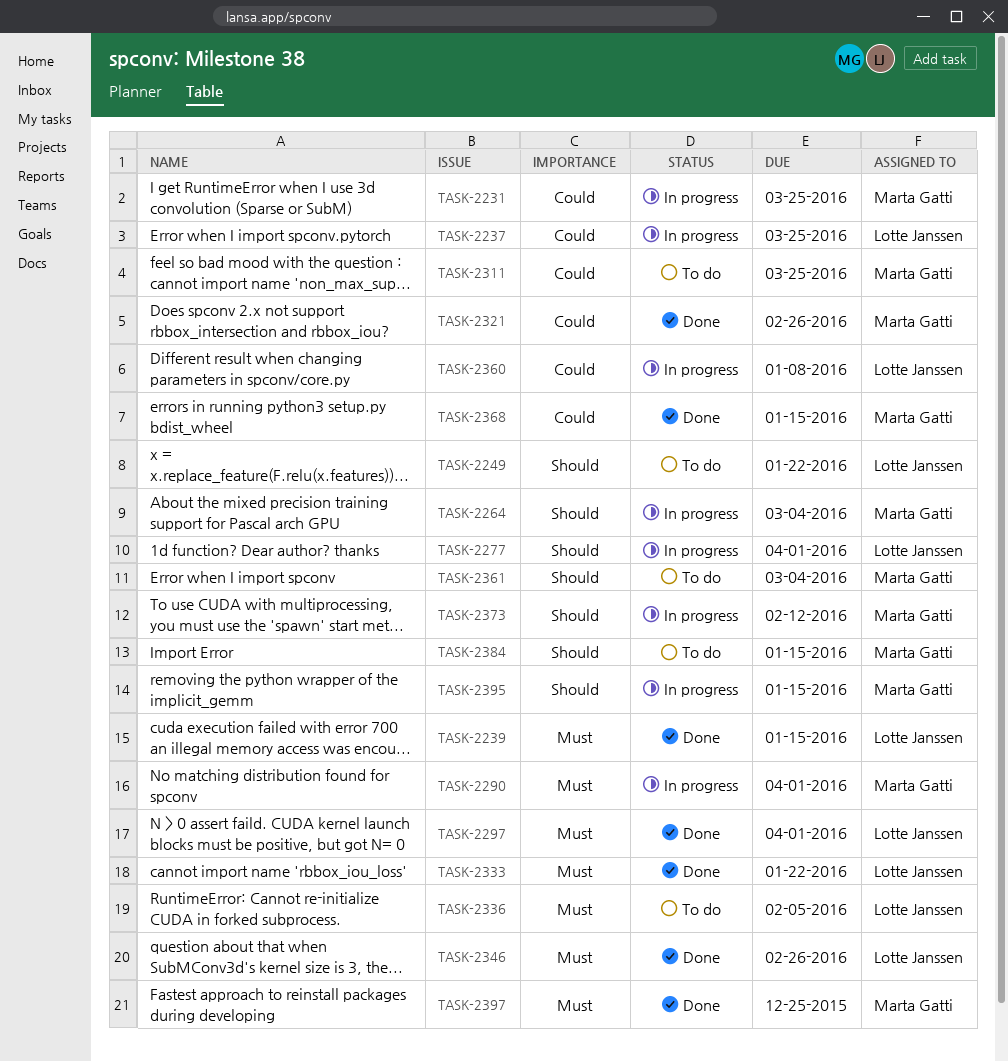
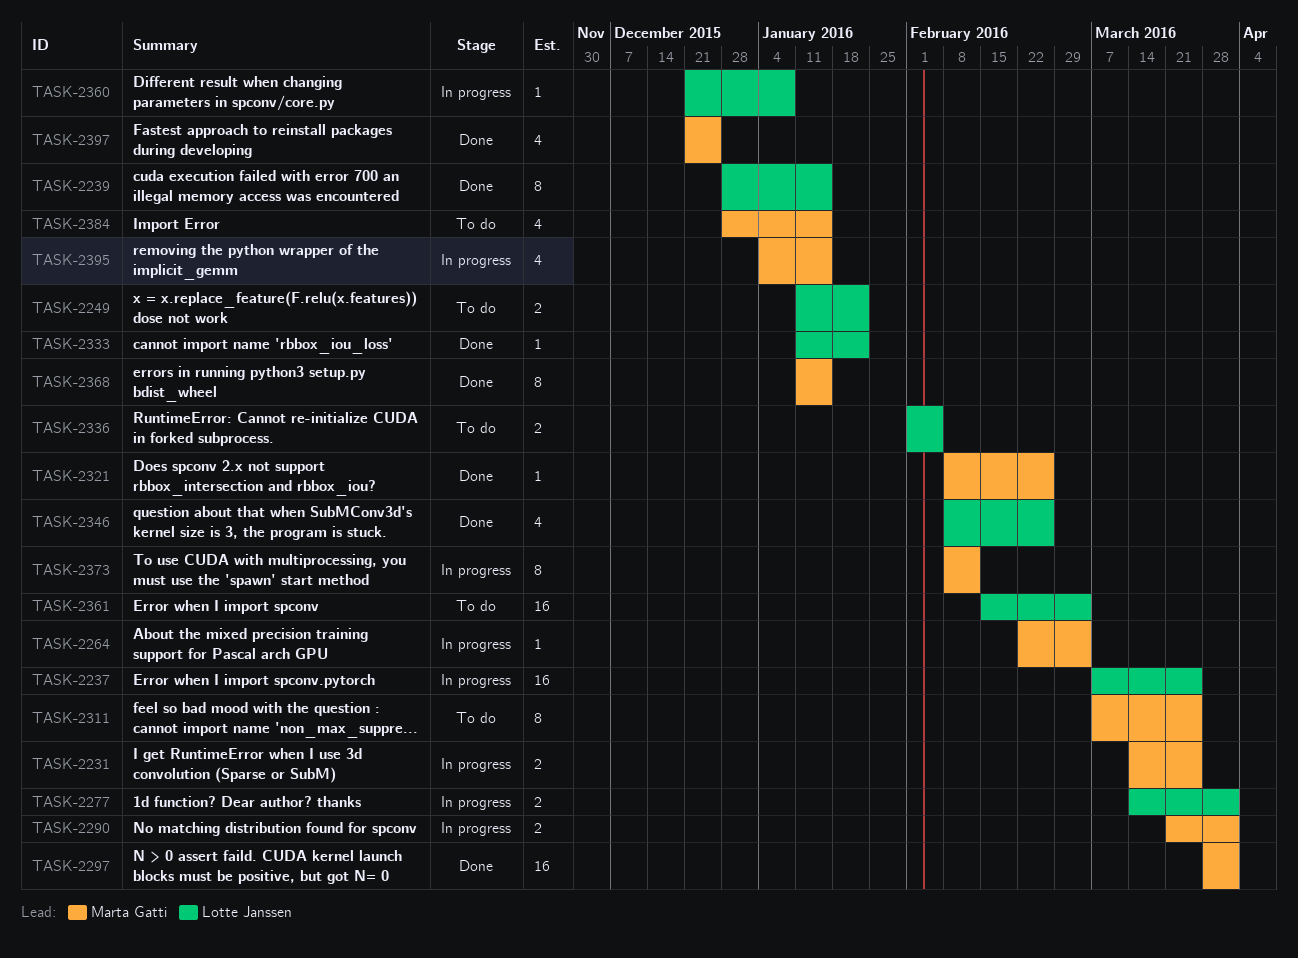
TASK-2297, owner: Lotte Janssen -> Marta Gatti
TASK-2361, owner: Marta Gatti -> Lotte Janssen

